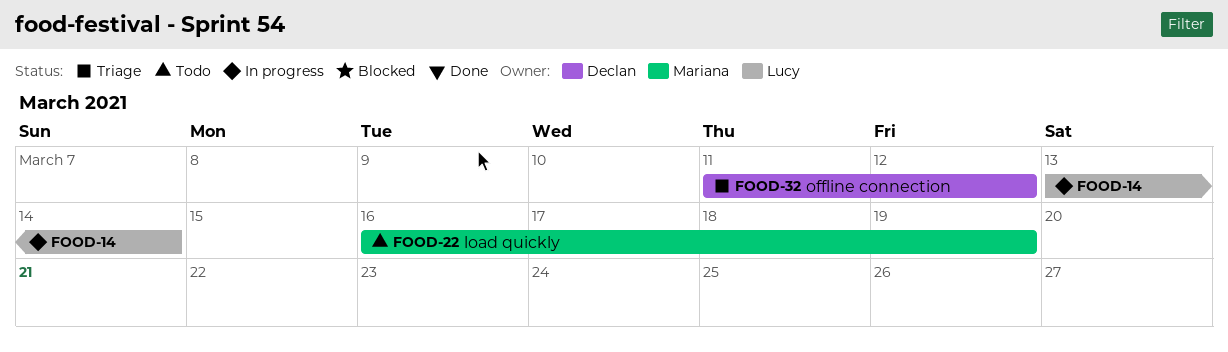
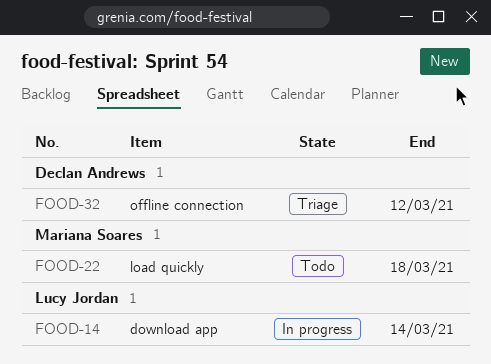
FOOD-22, due: Mar 19 -> Mar 18

